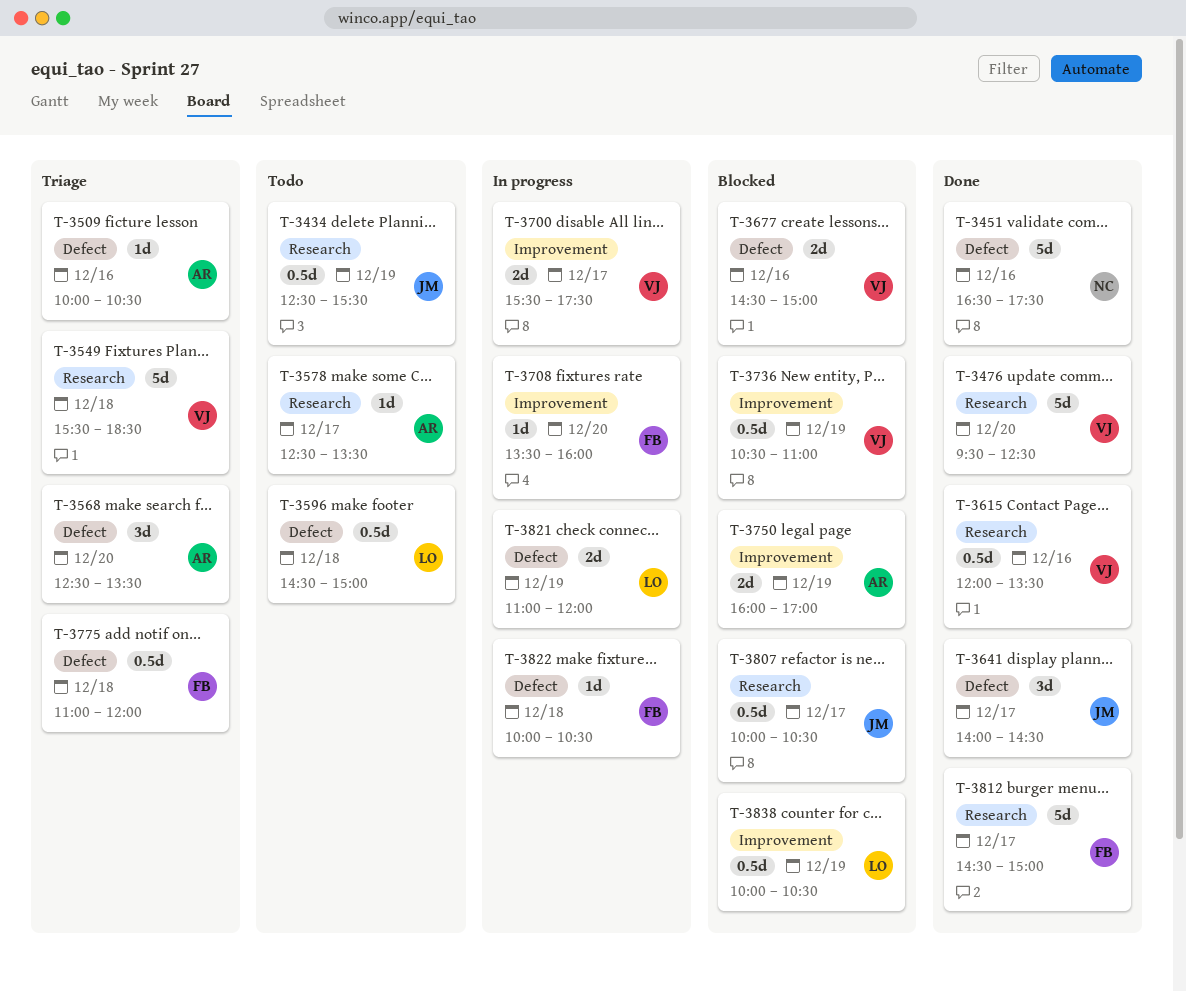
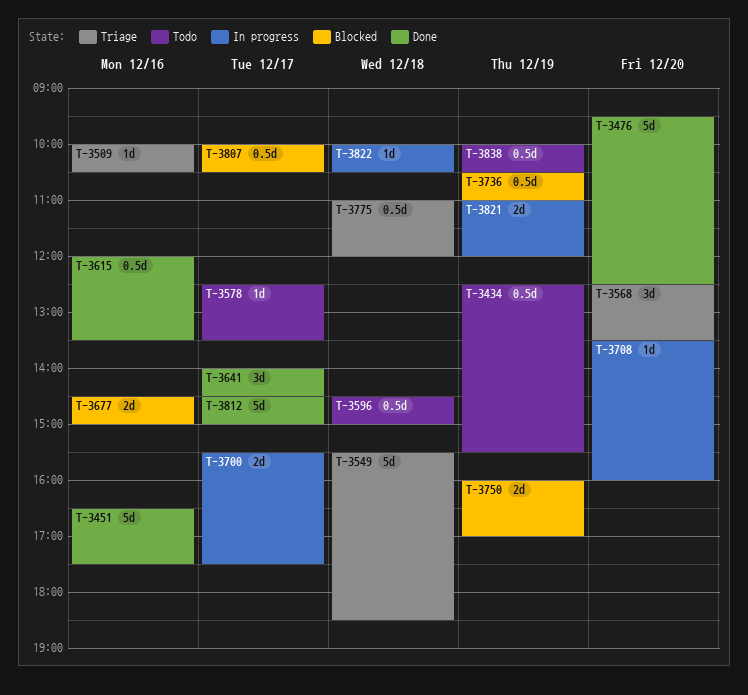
T-3838, status: Blocked -> Todo

